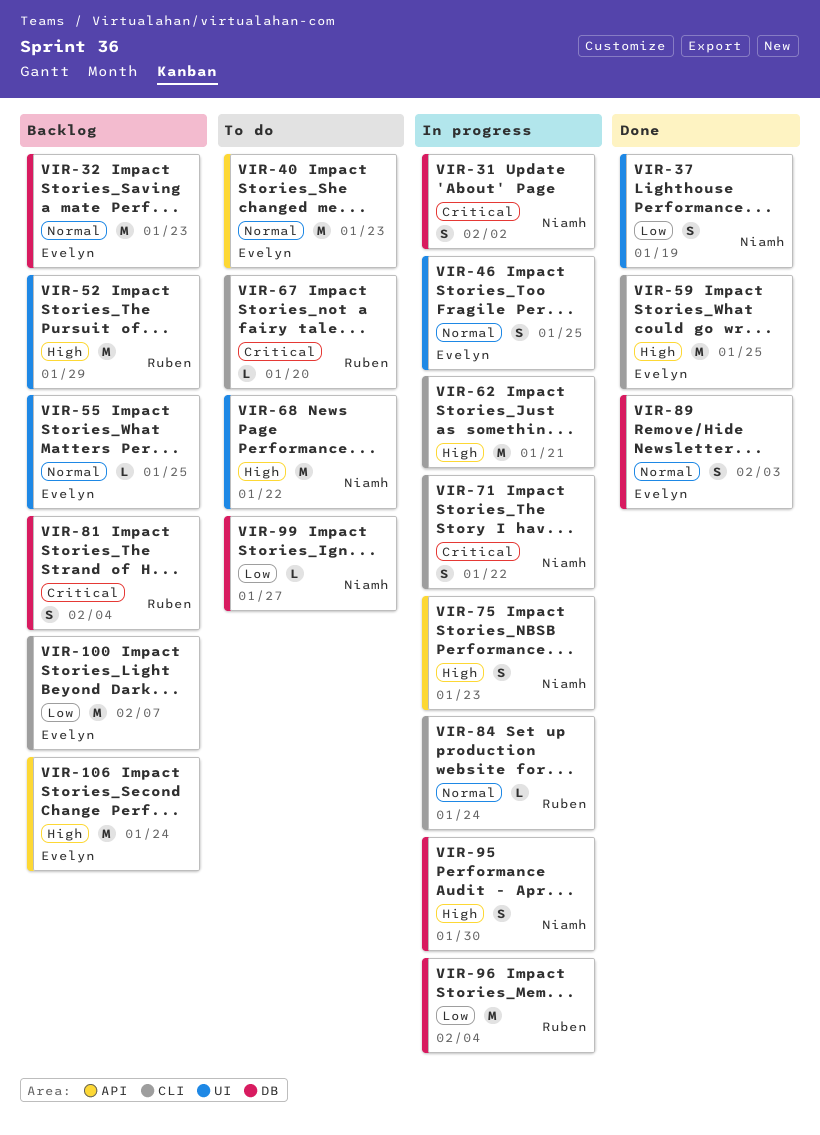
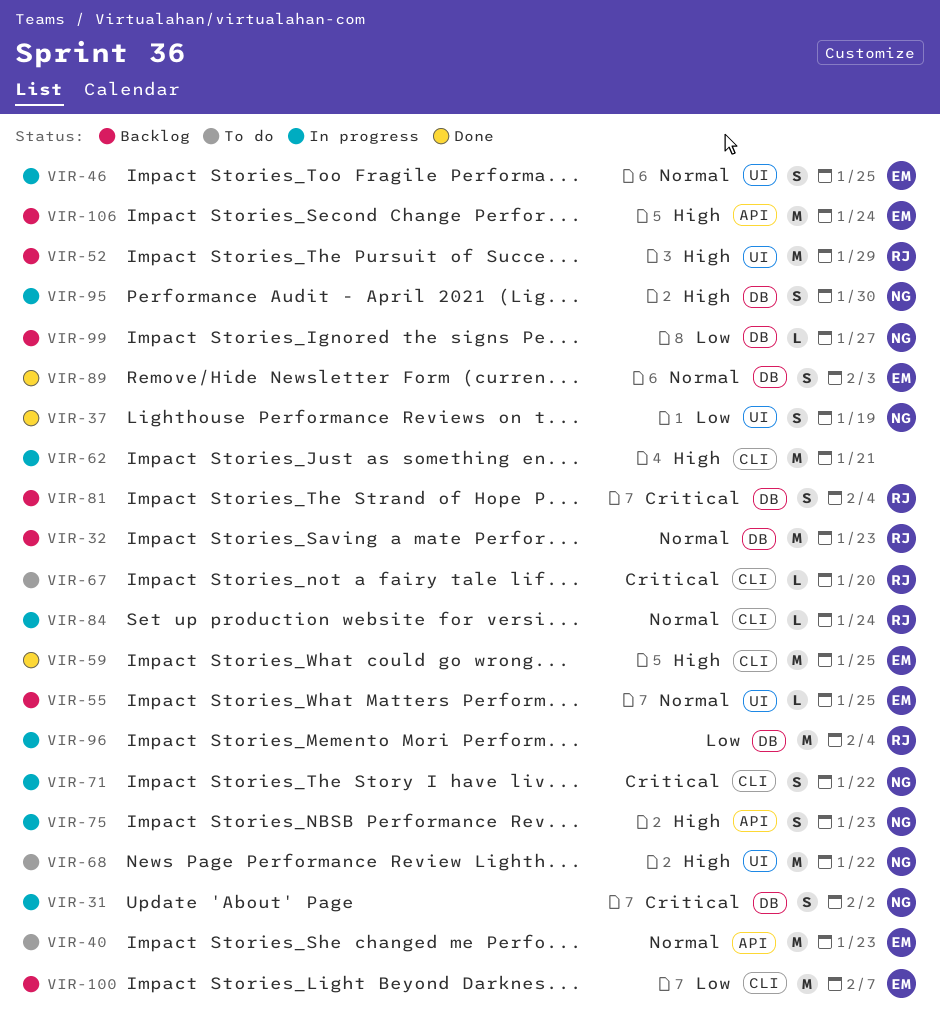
VIR-32, owner: Evelyn -> Ruben
VIR-99, status: To do -> Backlog

